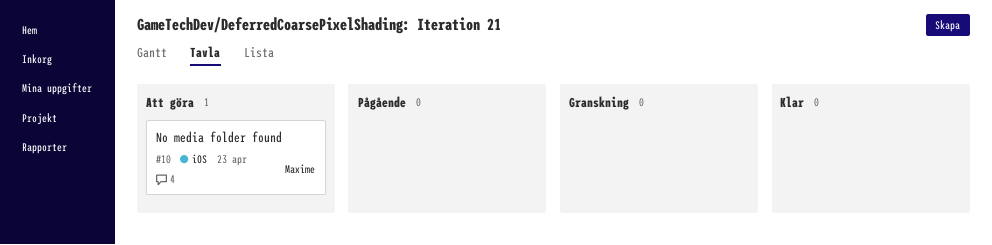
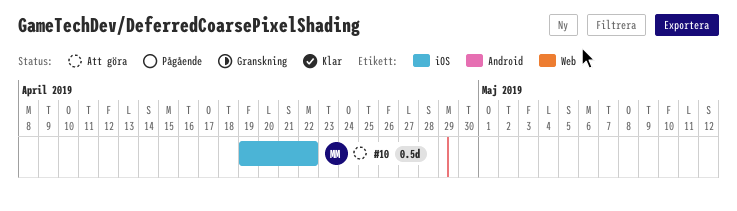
#10, due: Apr 23 -> Apr 22

